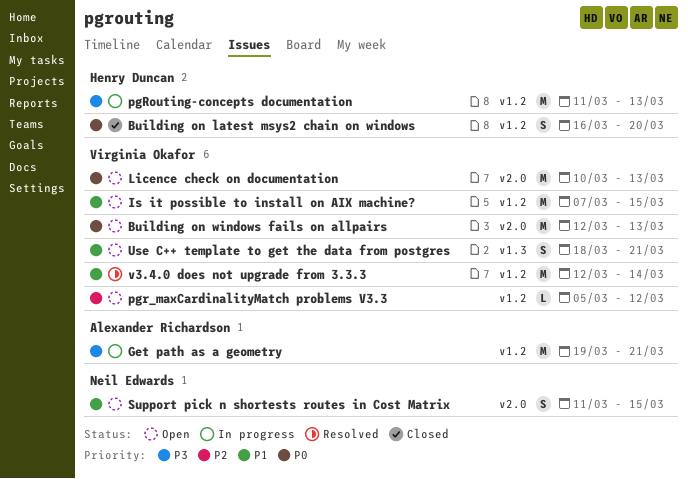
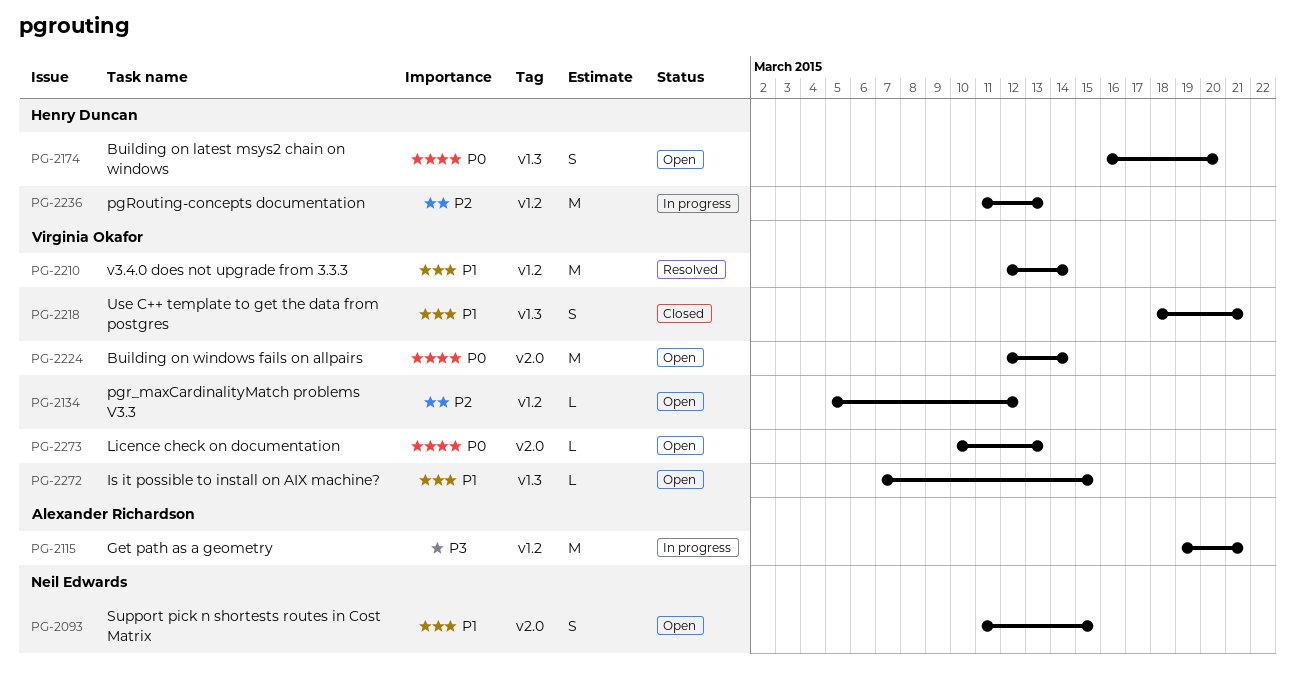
Building on latest msys2 chain on windows, status: Closed -> Open
Building on latest msys2 chain on windows, label: v1.2 -> v1.3
Building on windows fails on allpairs, due: Mar 13 -> Mar 14
Is it possible to install on AIX machine?, label: v1.2 -> v1.3
Is it possible to install on AIX machine?, estimate: M -> L
Licence check on documentation, estimate: M -> L
pgRouting-concepts documentation, priority: P3 -> P2
Use C++ template to get the data from postgres, status: Open -> Closed

